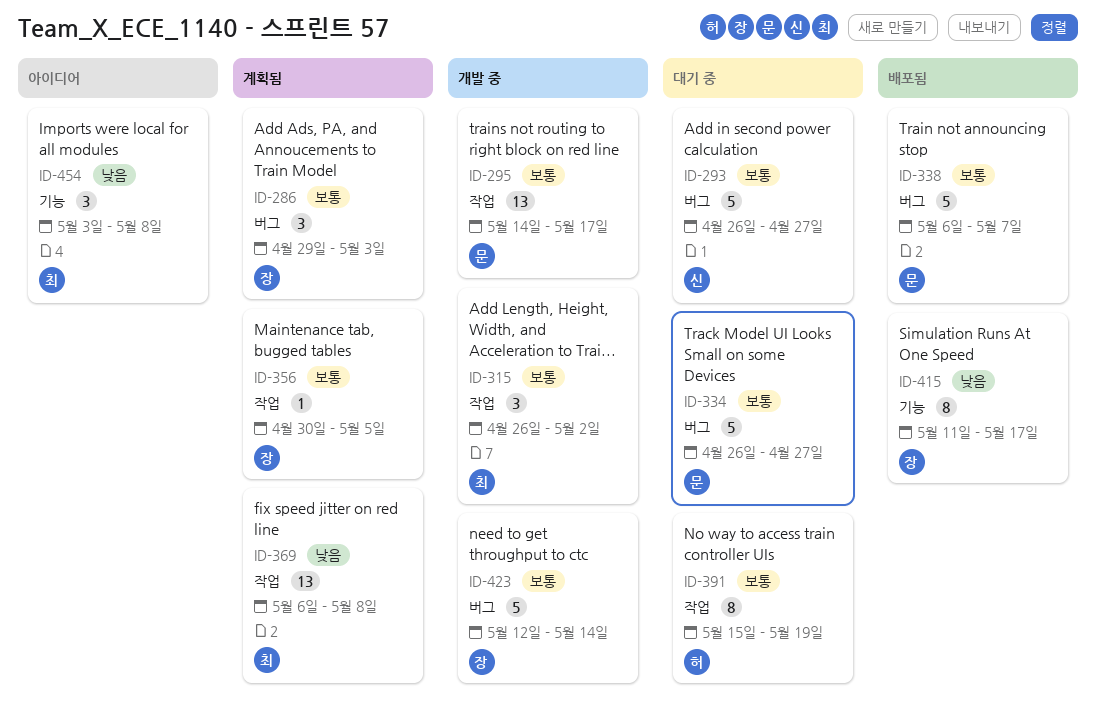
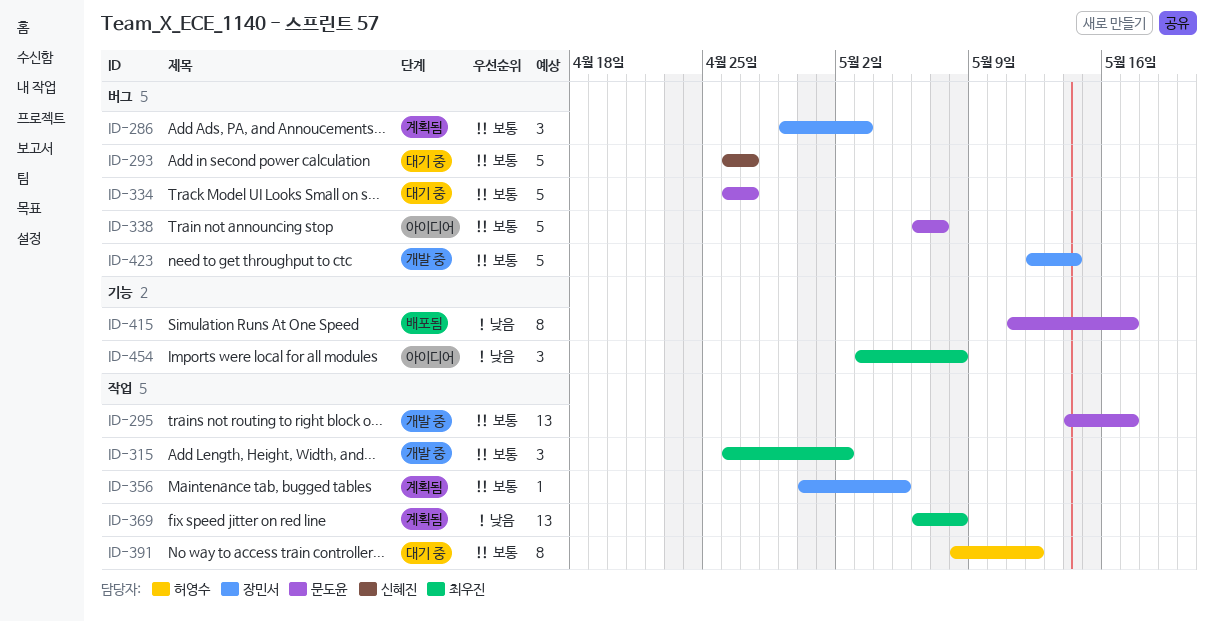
ID-338, status: 배포됨 -> 아이디어
ID-391, start: May 15 -> May 8
ID-391, due: May 19 -> May 12
ID-415, owner: 장민서 -> 문도윤

